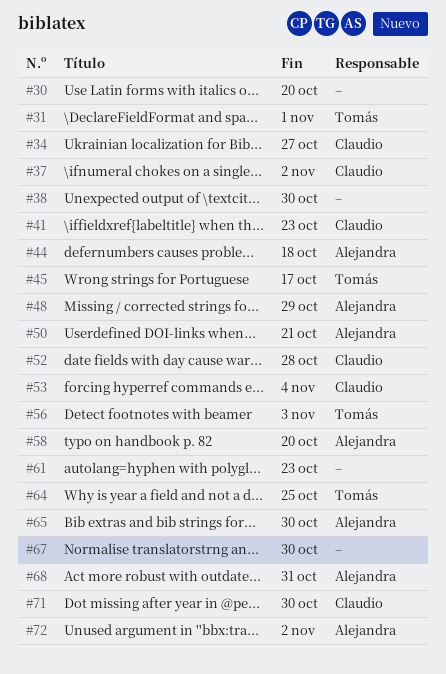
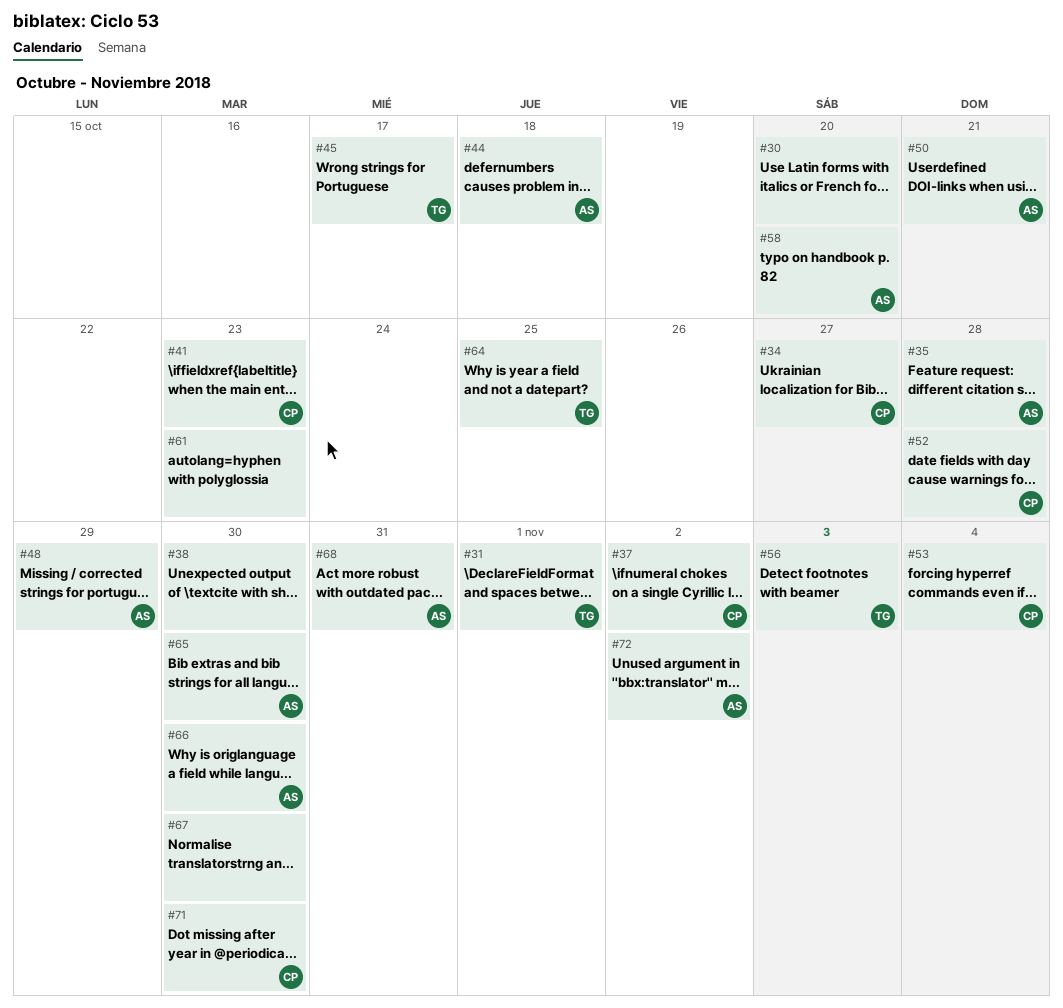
#35: none -> present
#66: none -> present

